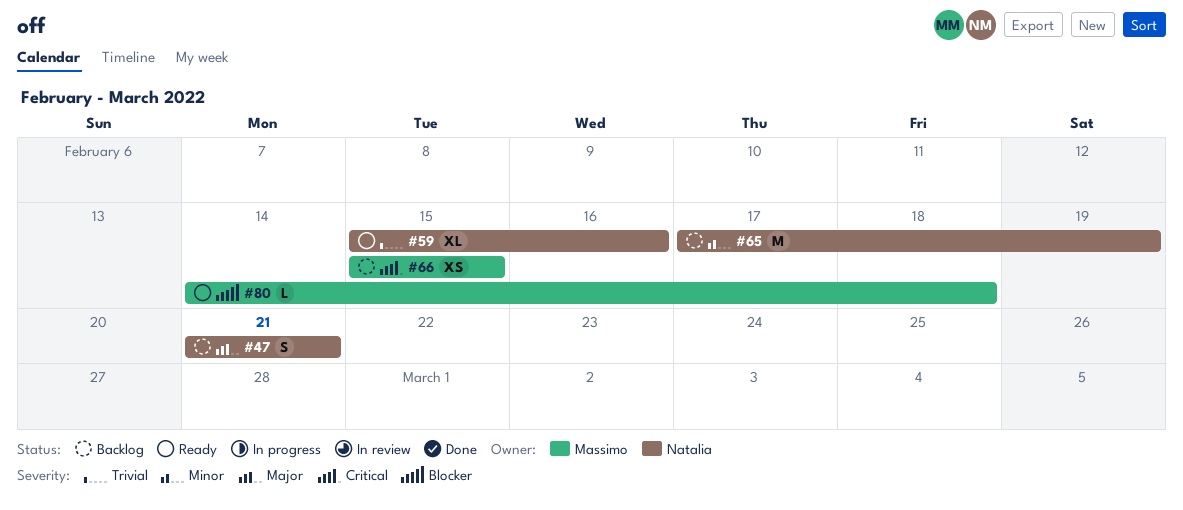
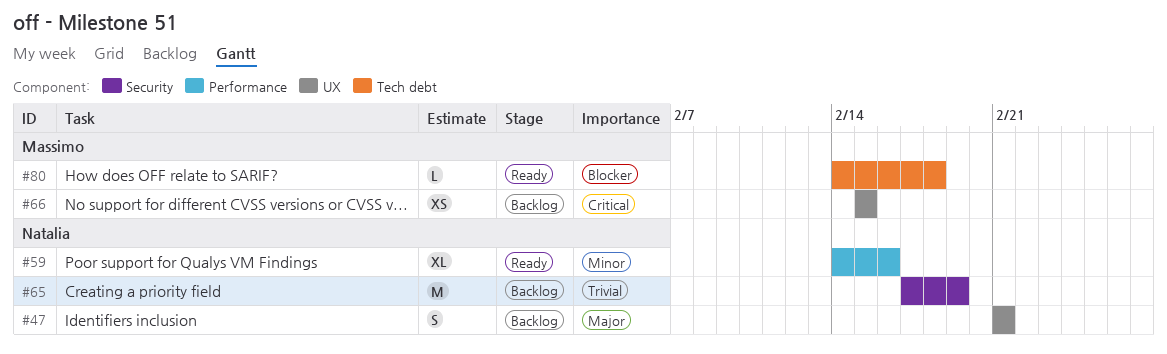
#59, priority: Trivial -> Minor
#59, start: Feb 15 -> Feb 14
#65, priority: Minor -> Trivial

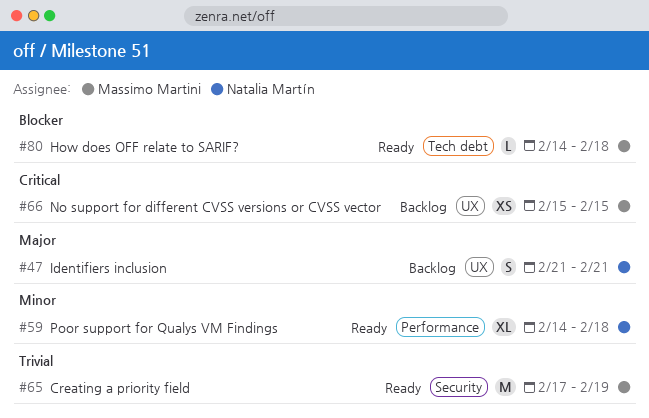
#59, due: Feb 16 -> Feb 18
#65, status: Backlog -> Ready
#65, owner: Natalia Martín -> Massimo Martini

